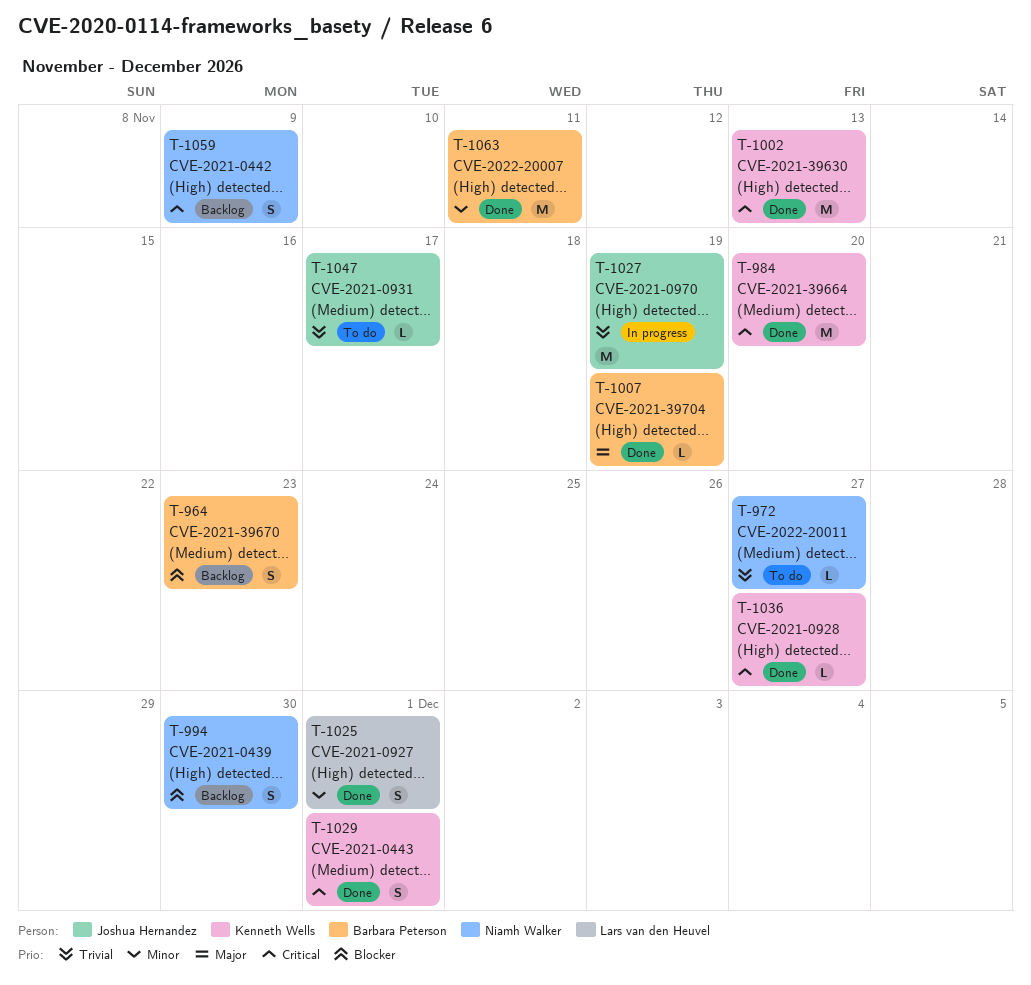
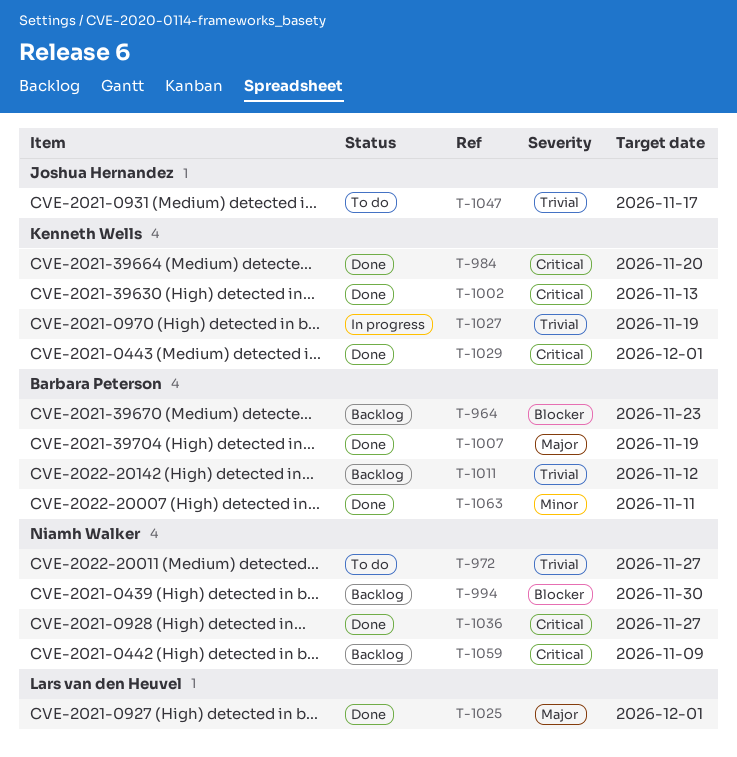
T-1011: none -> present
T-1025, priority: Minor -> Major
T-1027, owner: Joshua Hernandez -> Kenneth Wells
T-1036, owner: Kenneth Wells -> Niamh Walker

